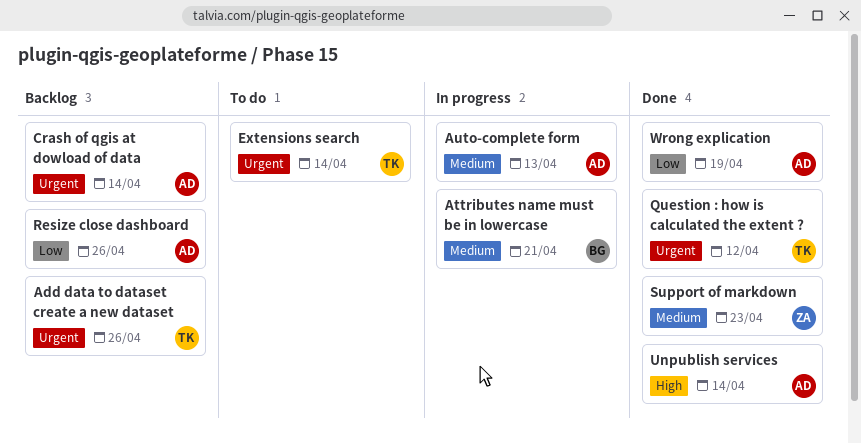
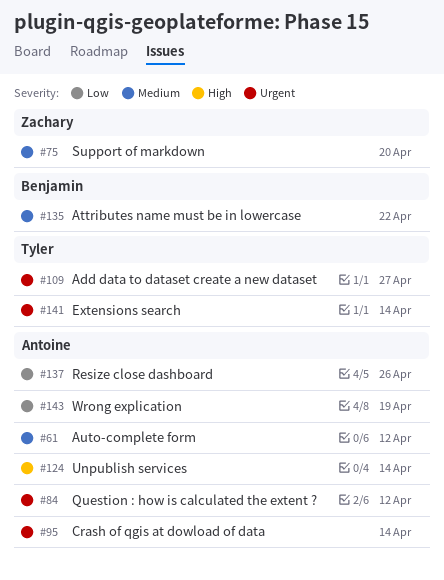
Add data to dataset create a new dataset, due: Apr 26 -> Apr 27
Attributes name must be in lowercase, due: Apr 21 -> Apr 22
Auto-complete form, due: Apr 13 -> Apr 12
Question : how is calculated the extent ?, owner: Tyler -> Antoine
Support of markdown, due: Apr 23 -> Apr 20

